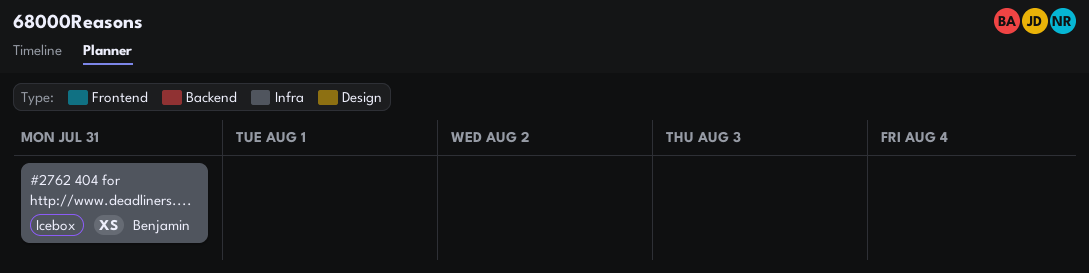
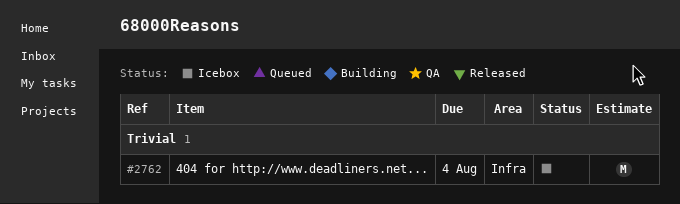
#2762, estimate: XS -> M
#2762, due: Jul 31 -> Aug 4

